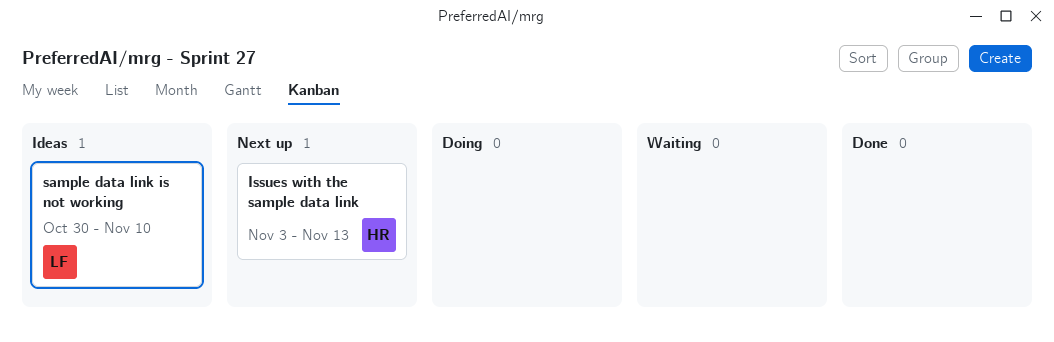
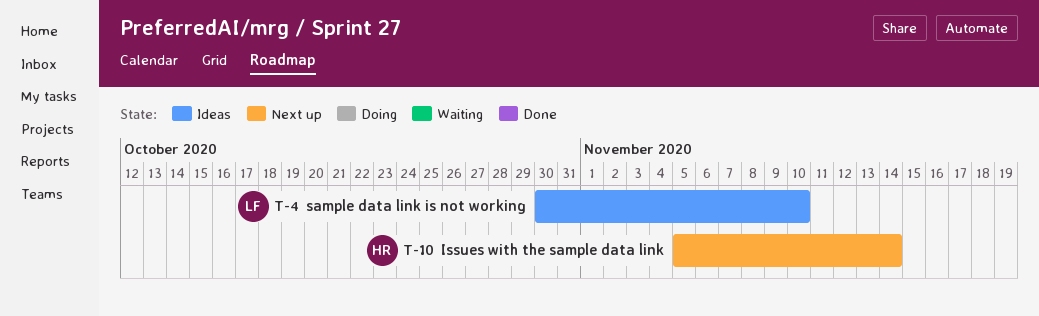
Issues with the sample data link, start: Nov 3 -> Nov 5
Issues with the sample data link, due: Nov 13 -> Nov 14

